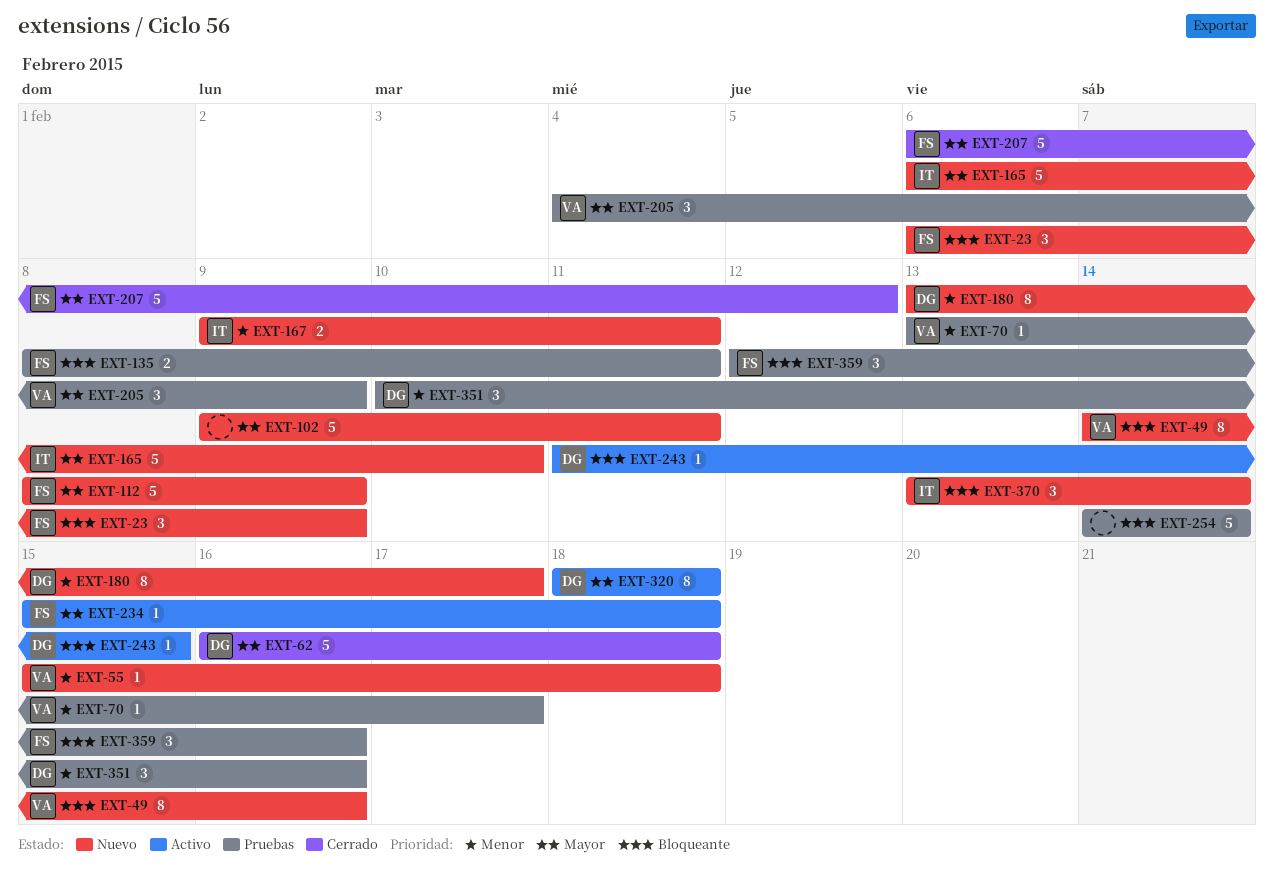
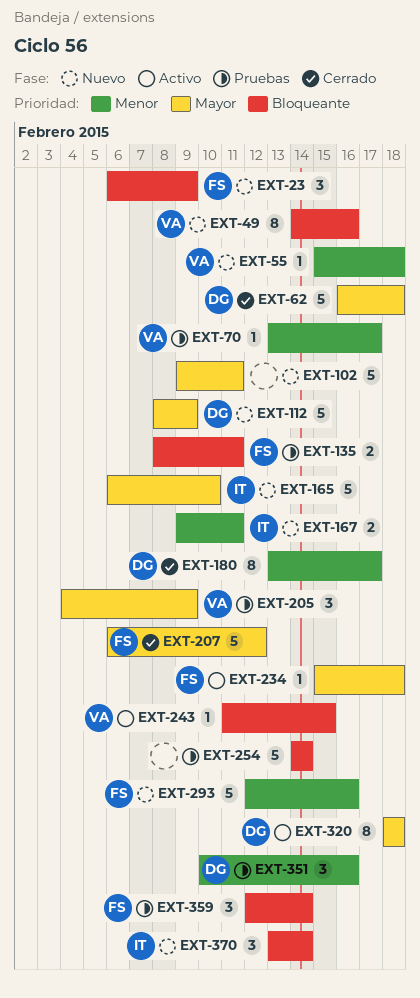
EXT-112, owner: FS -> DG
EXT-180, status: Nuevo -> Cerrado
EXT-243, owner: DG -> VA
EXT-293: none -> present
EXT-359, due: Feb 16 -> Feb 14

